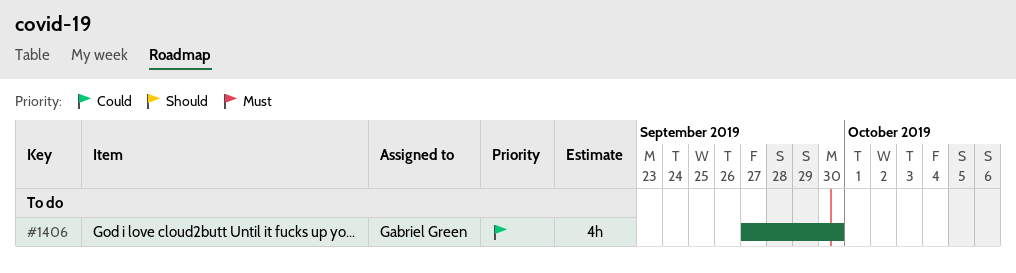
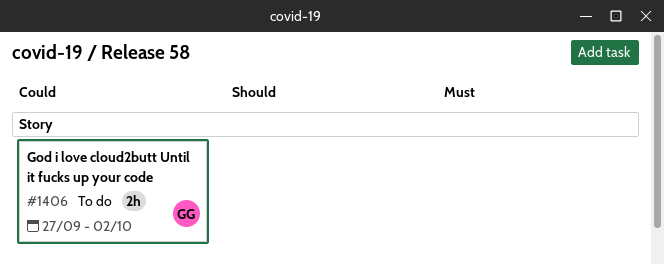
#1406, estimate: 4h -> 2h
#1406, due: Sep 30 -> Oct 2

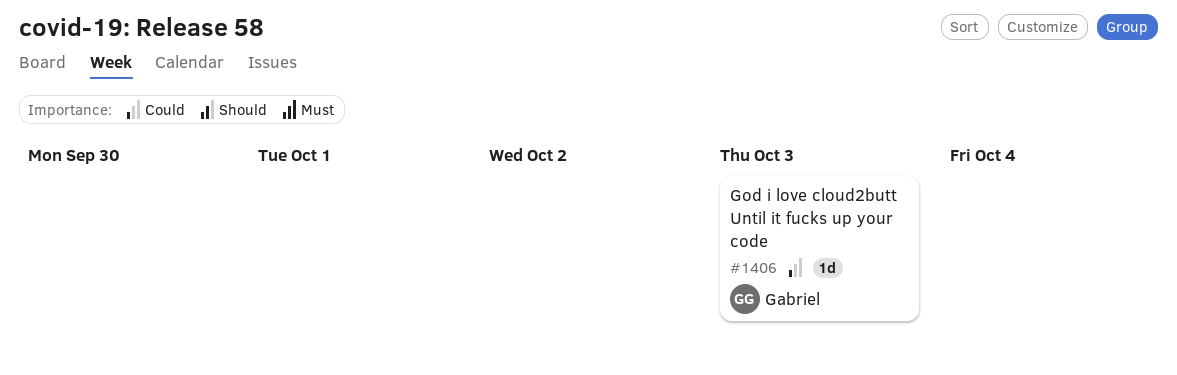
#1406, estimate: 2h -> 1d
#1406, due: Oct 2 -> Oct 3

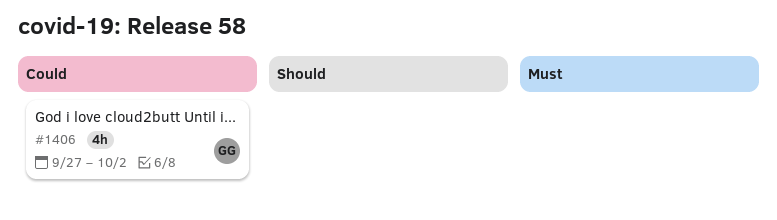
#1406, estimate: 1d -> 4h
#1406, due: Oct 3 -> Oct 2

